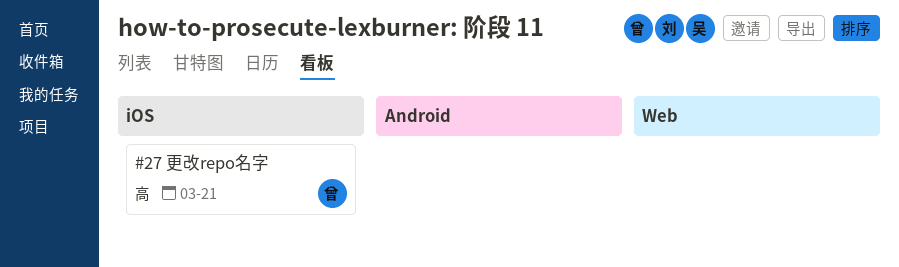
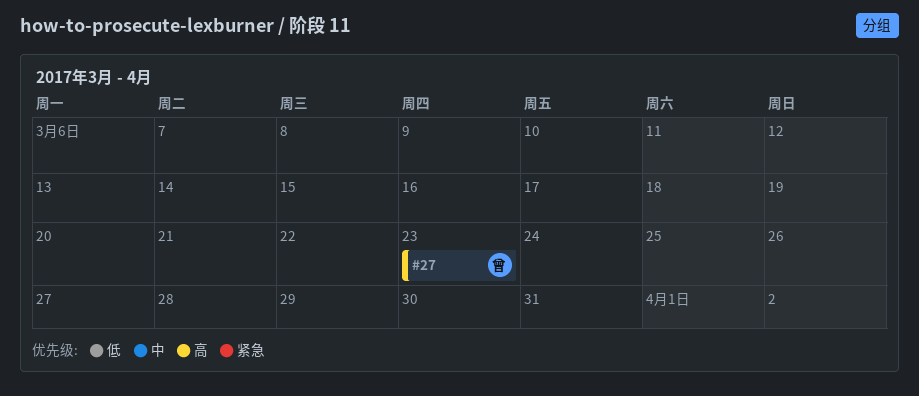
#27, due: Mar 21 -> Mar 23

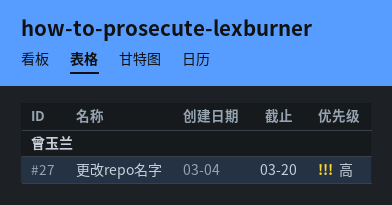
#27, due: Mar 23 -> Mar 20

